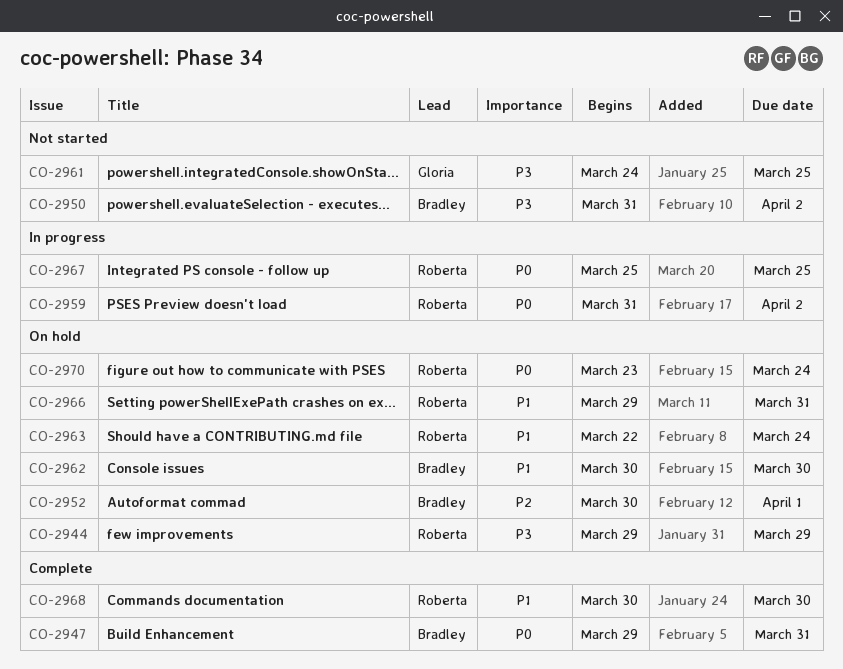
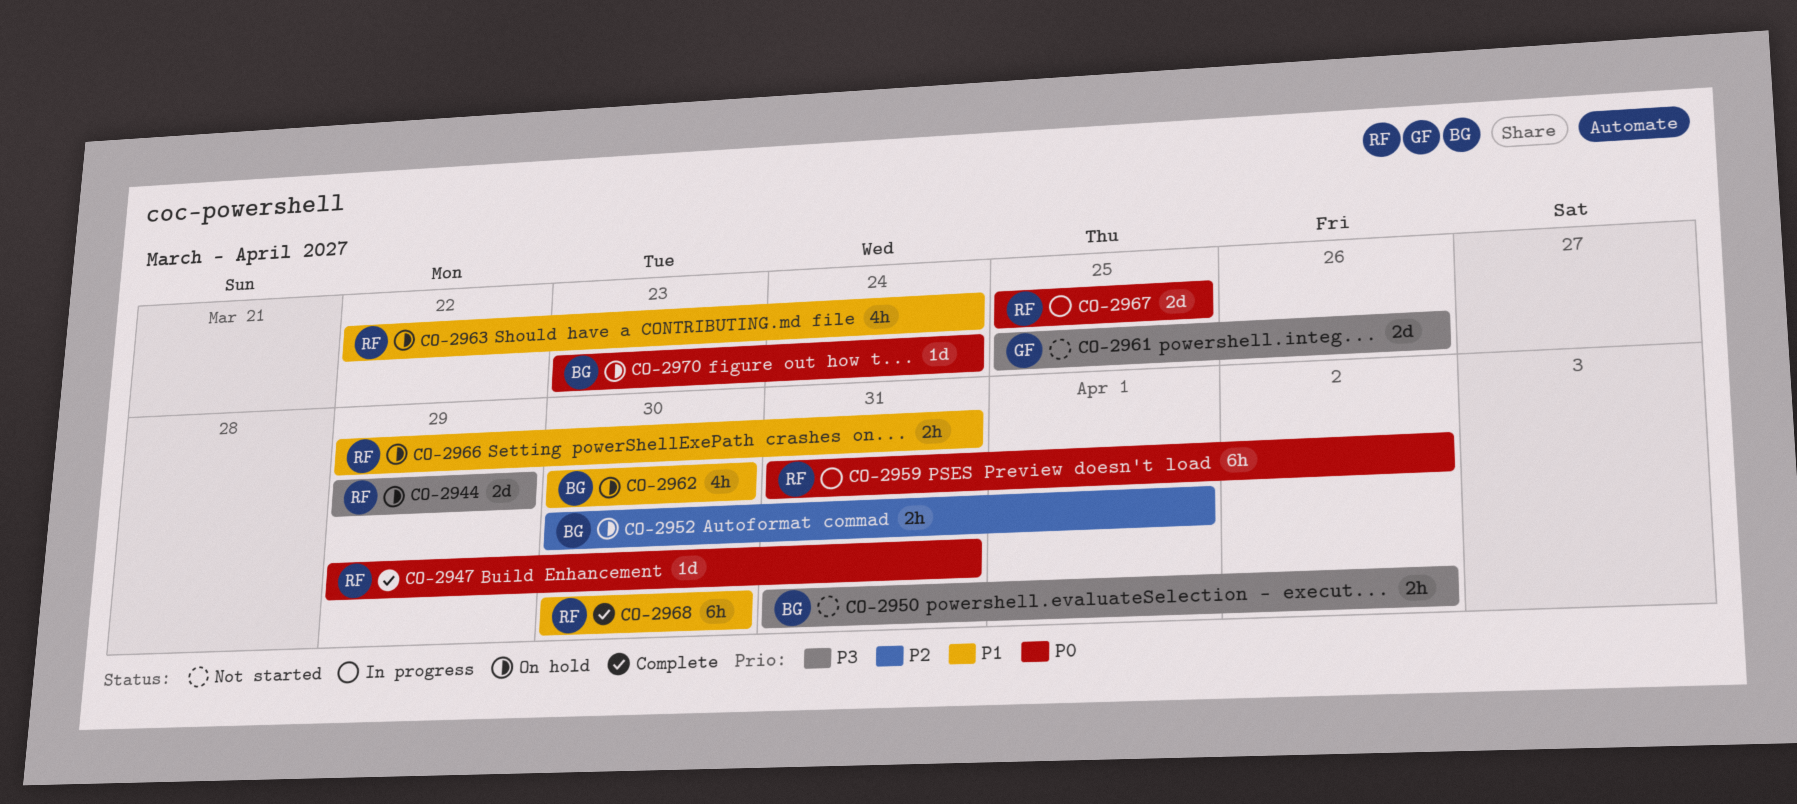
CO-2947, owner: Bradley -> Roberta
CO-2961, start: Mar 24 -> Mar 25
CO-2961, due: Mar 25 -> Mar 26
CO-2970, owner: Roberta -> Bradley

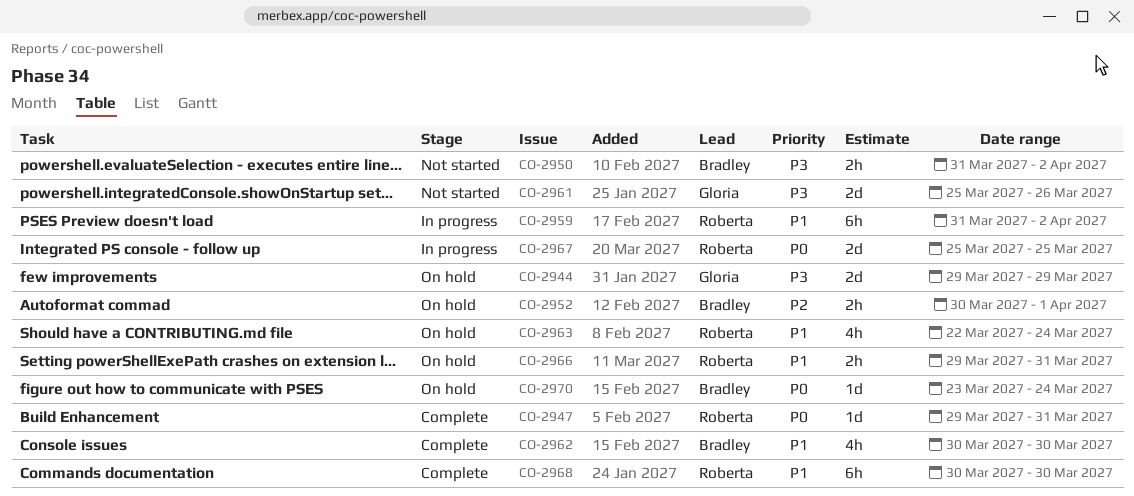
CO-2944, owner: Roberta -> Gloria
CO-2959, priority: P0 -> P1
CO-2962, status: On hold -> Complete

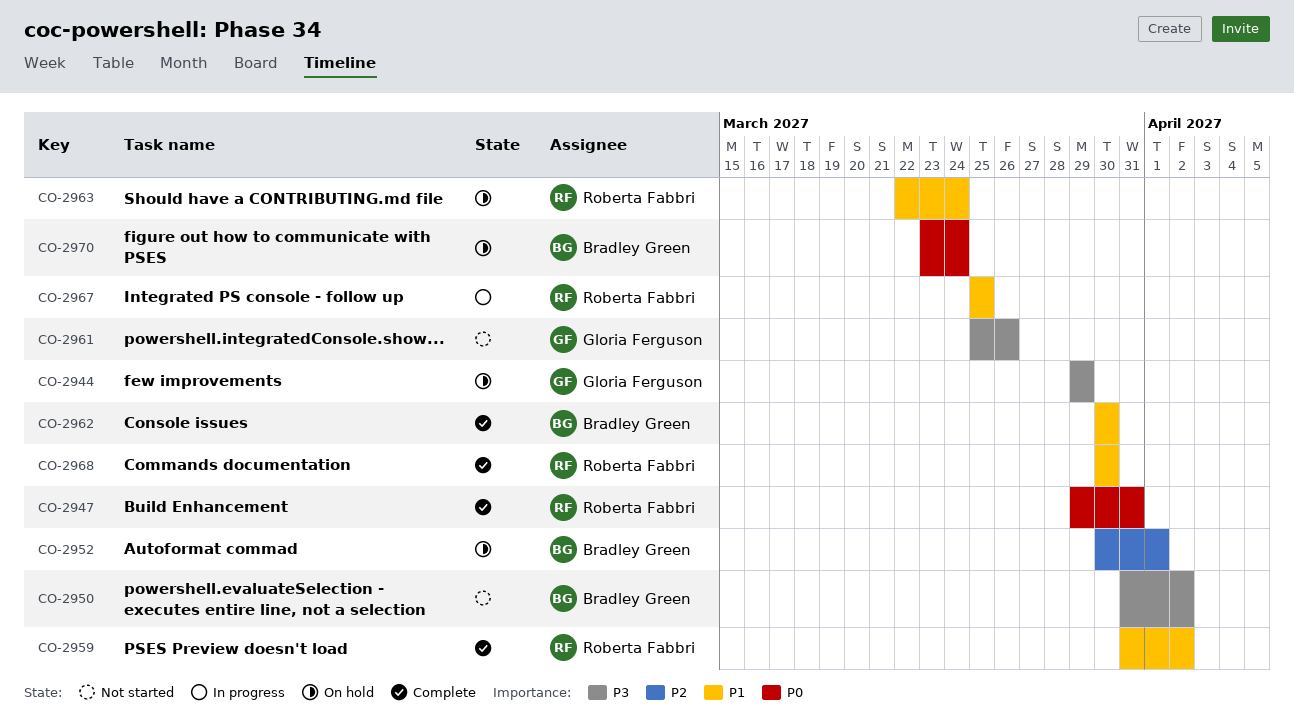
CO-2959, status: In progress -> Complete
CO-2966: present -> none
CO-2967, priority: P0 -> P1

